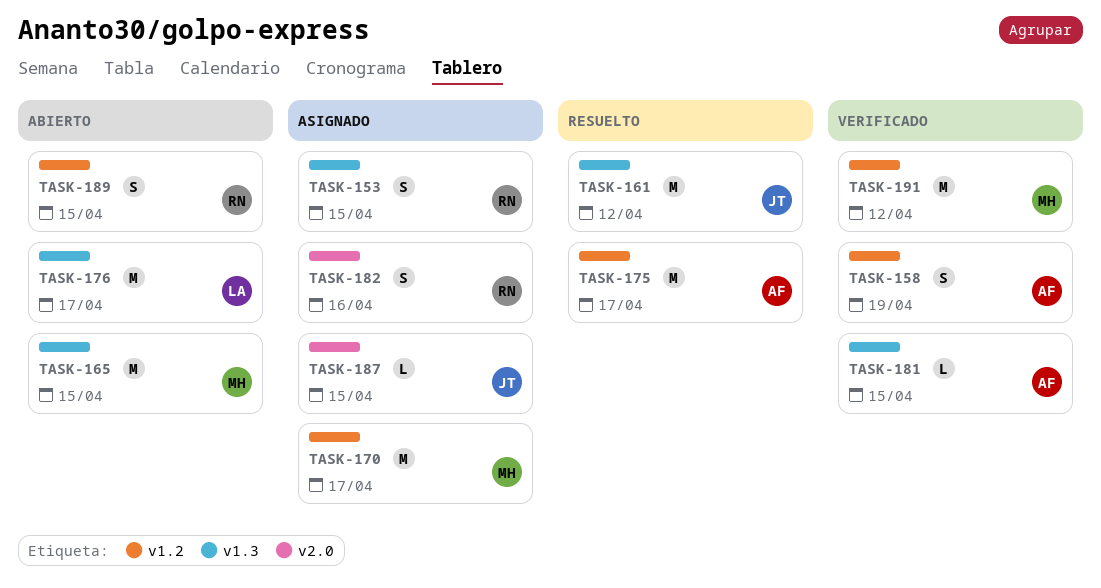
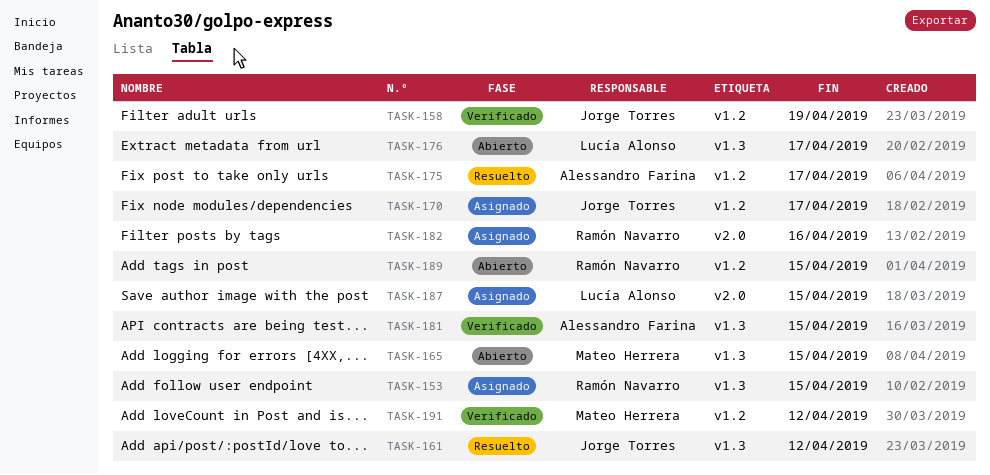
TASK-158, owner: Alessandro Farina -> Jorge Torres
TASK-170, owner: Mateo Herrera -> Jorge Torres
TASK-187, owner: Jorge Torres -> Lucía Alonso

